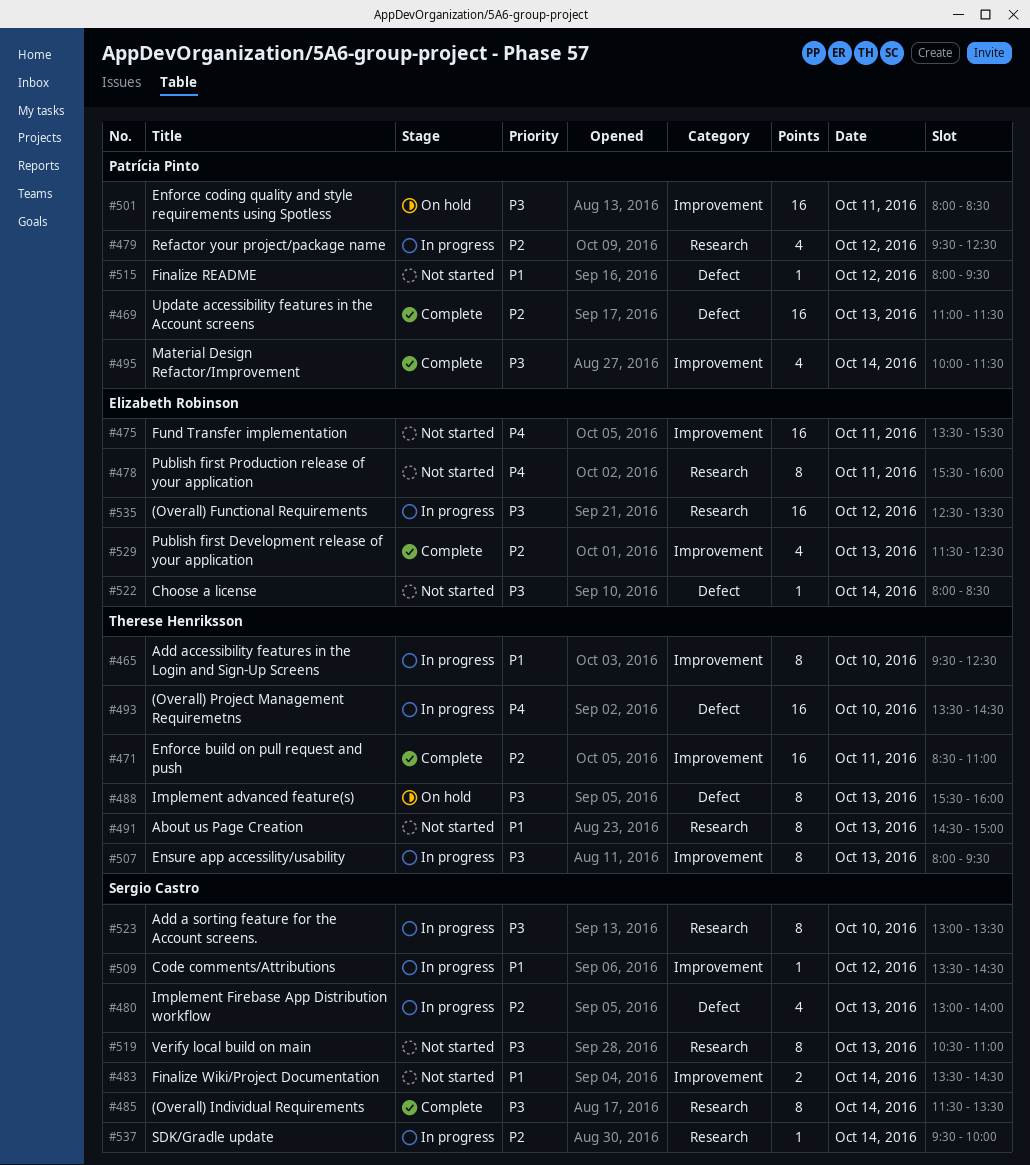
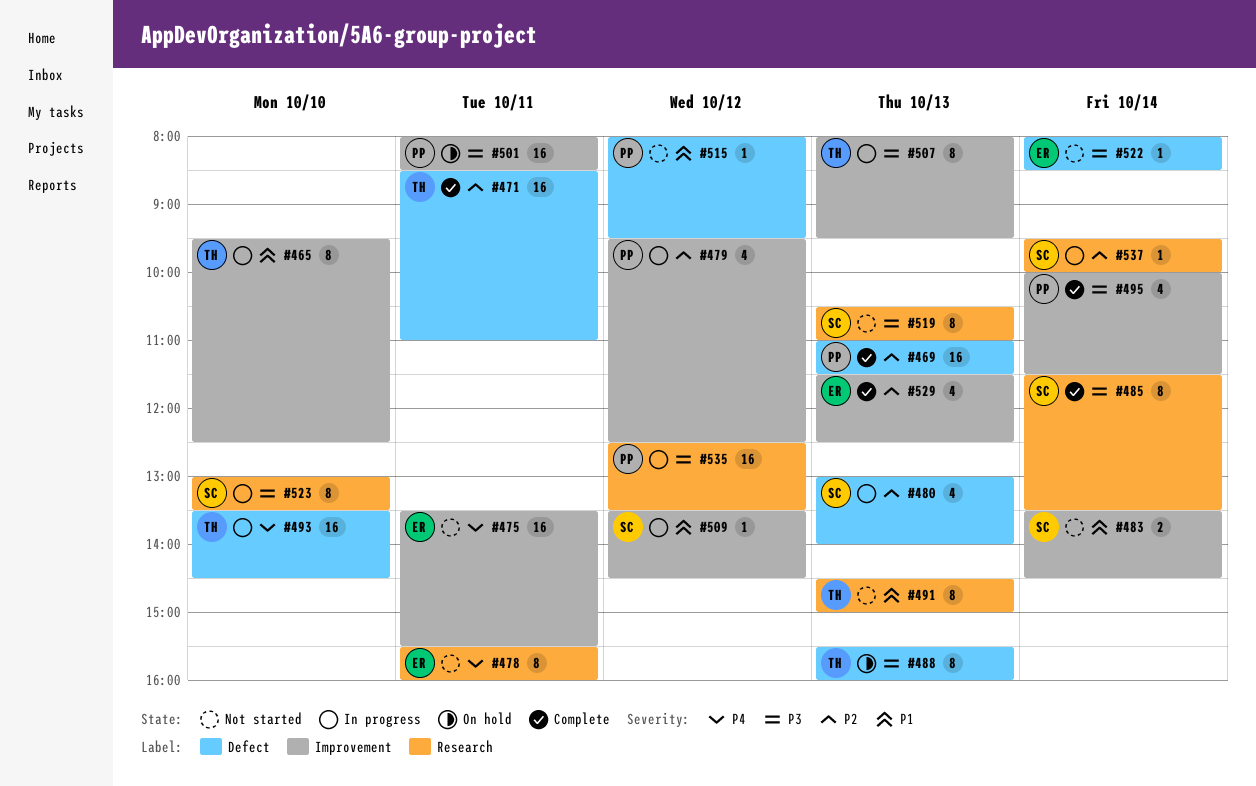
#471, label: Improvement -> Defect
#479, label: Research -> Improvement
#535, owner: Elizabeth Robinson -> Patrícia Pinto

